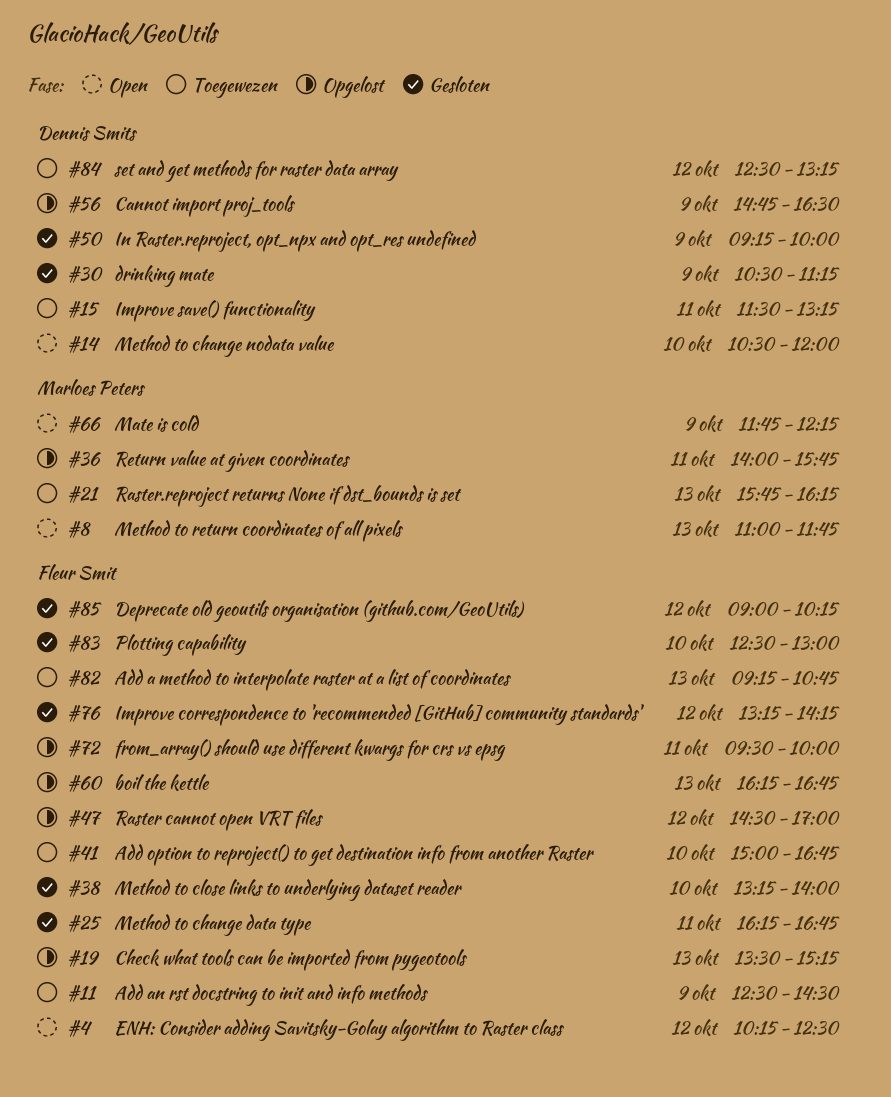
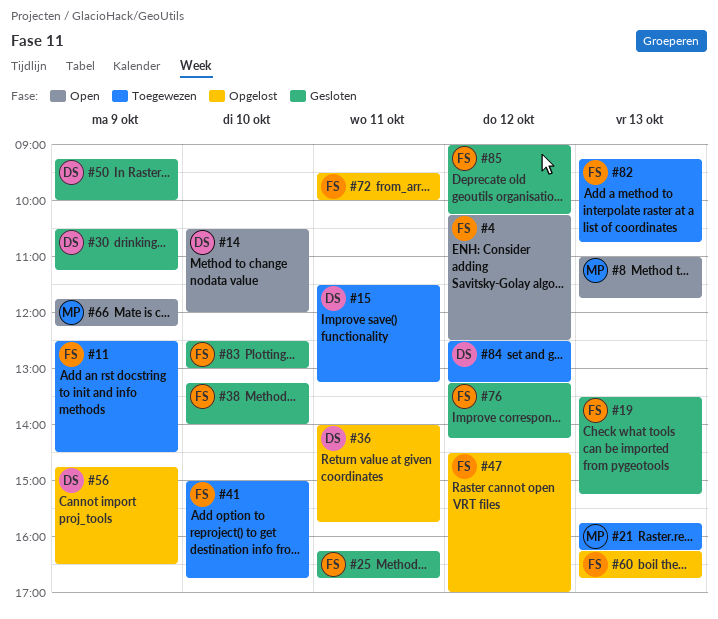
#19, status: Opgelost -> Gesloten
#36, owner: Marloes Peters -> Dennis Smits

